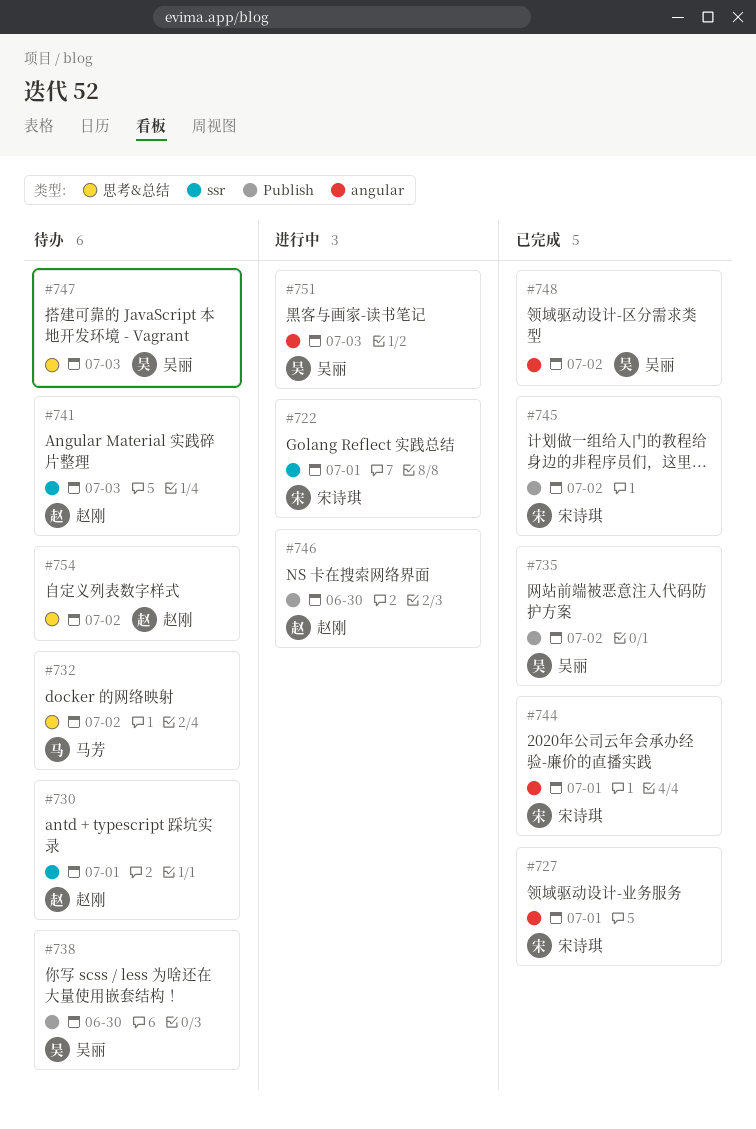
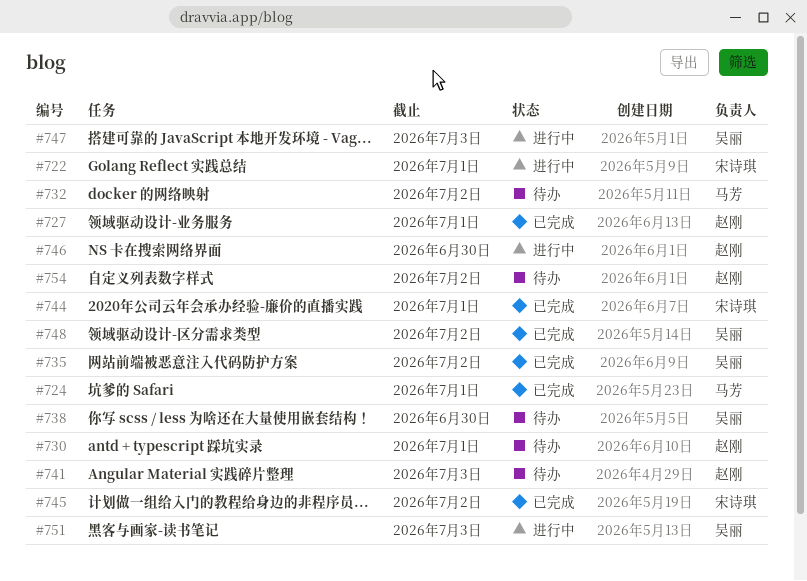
#724: none -> present
#727, owner: 宋诗琪 -> 赵刚
#747, status: 待办 -> 进行中

